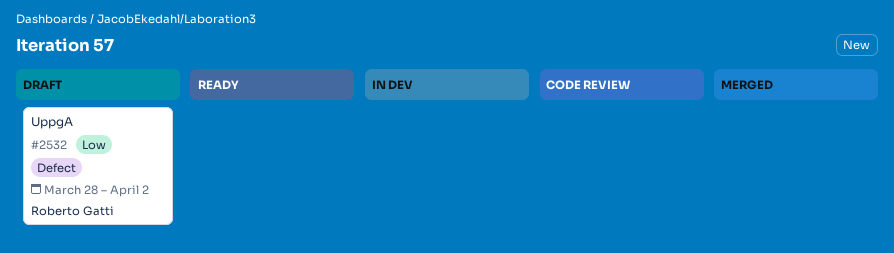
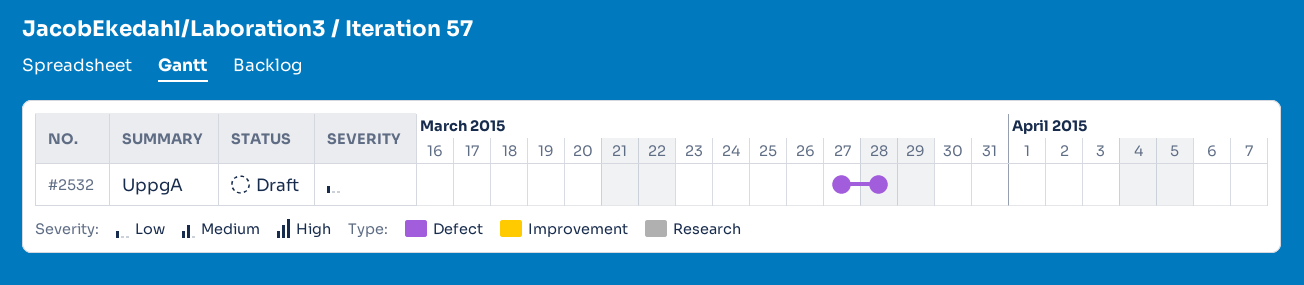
#2532, start: Mar 28 -> Mar 27
#2532, due: Apr 2 -> Mar 28

